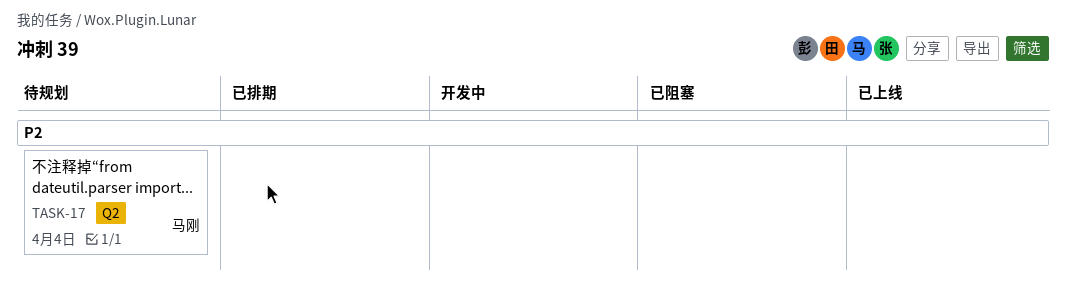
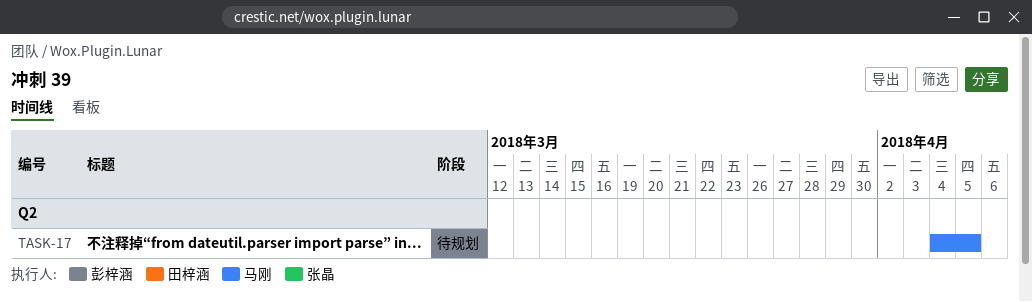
TASK-17, due: Apr 4 -> Apr 5

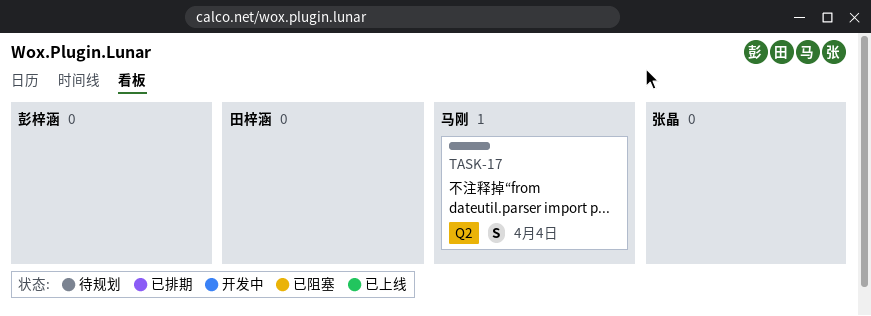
TASK-17, due: Apr 5 -> Apr 4

